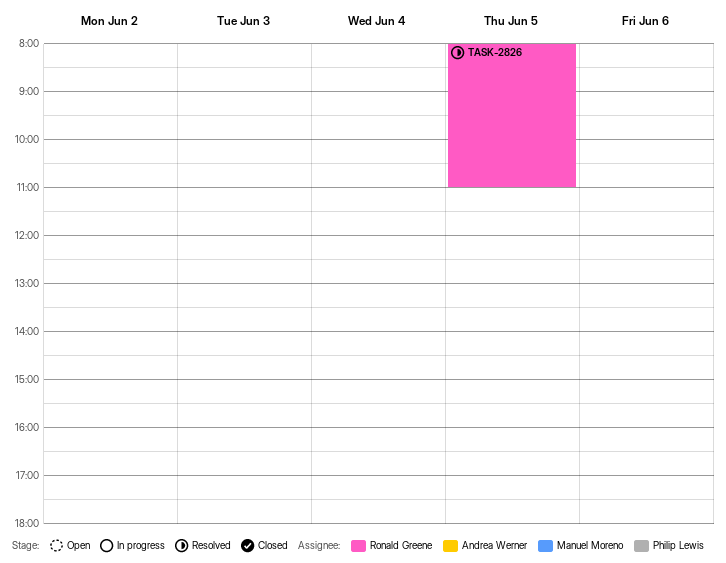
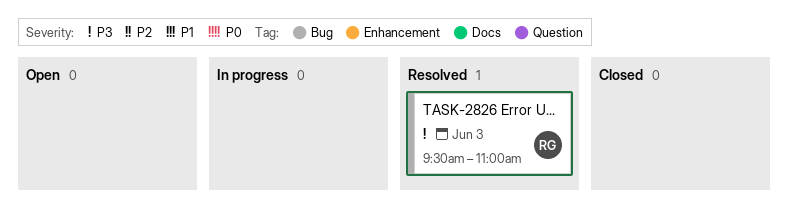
TASK-2826, day: Jun 5 -> Jun 3
TASK-2826, begins: 08:00 -> 09:30

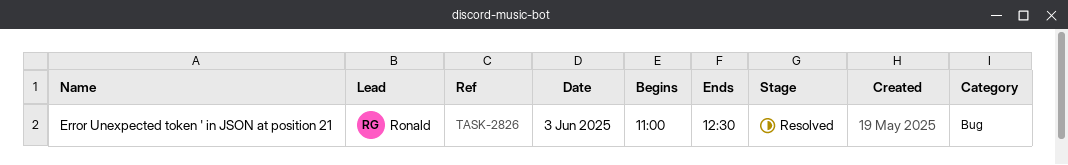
TASK-2826, begins: 09:30 -> 11:00
TASK-2826, ends: 11:00 -> 12:30

